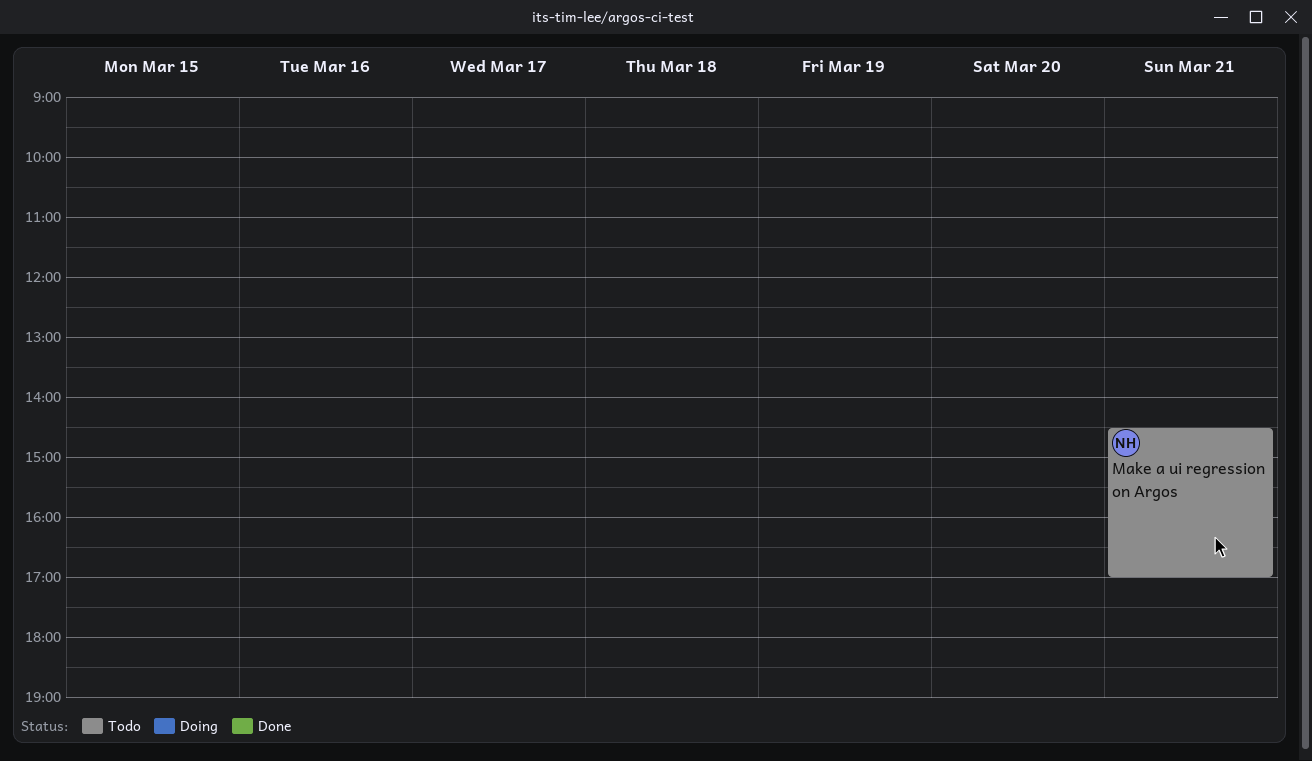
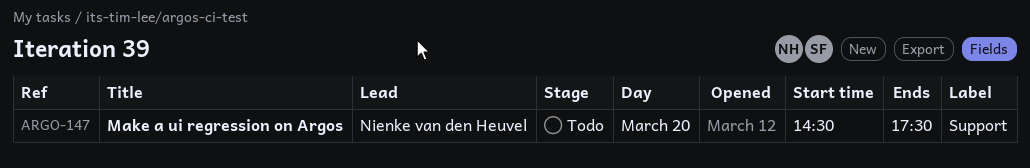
Make a ui regression on Argos, day: Mar 21 -> Mar 20
Make a ui regression on Argos, ends: 17:00 -> 17:30

